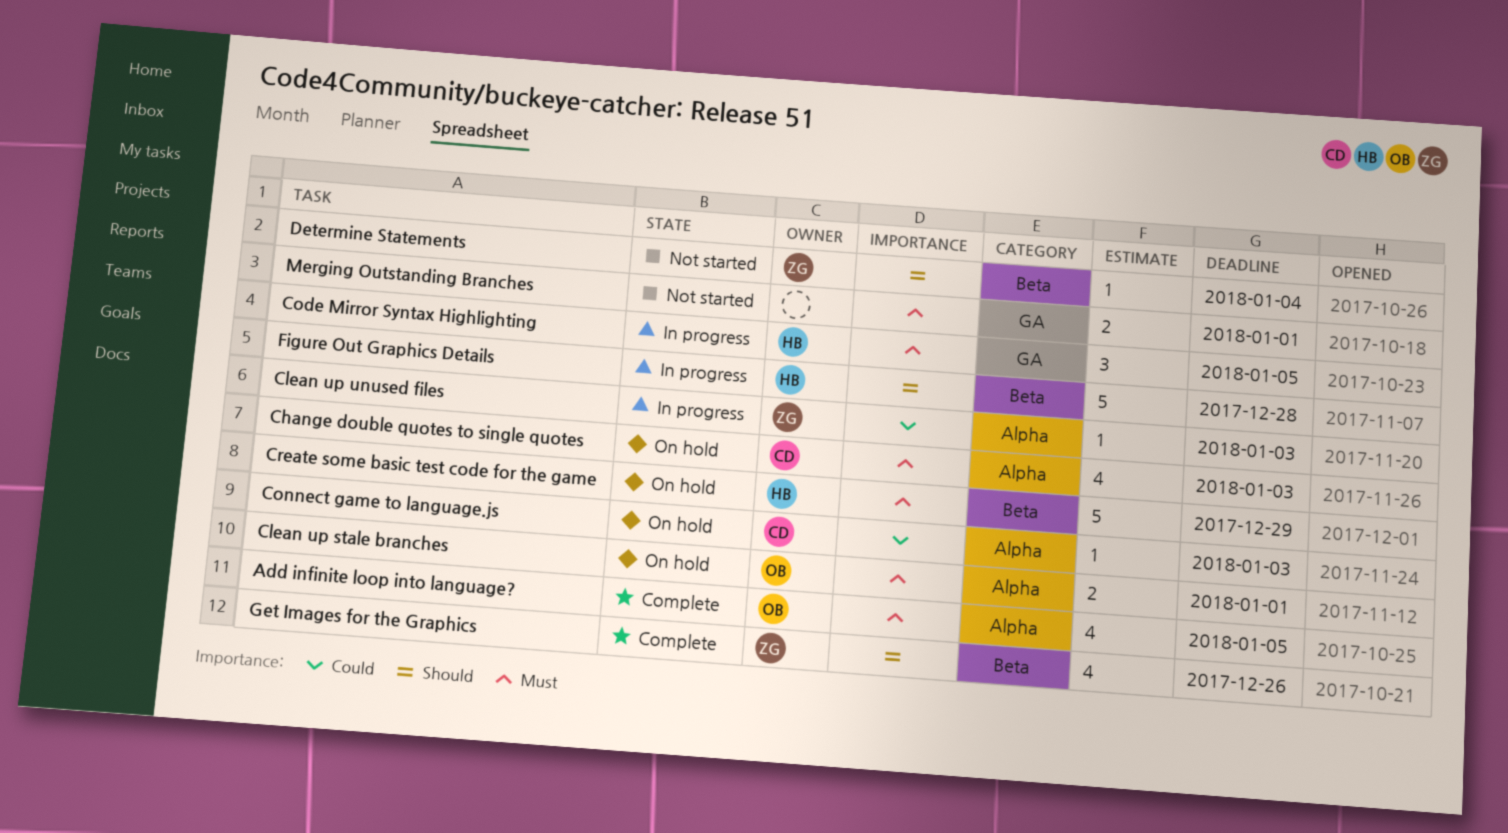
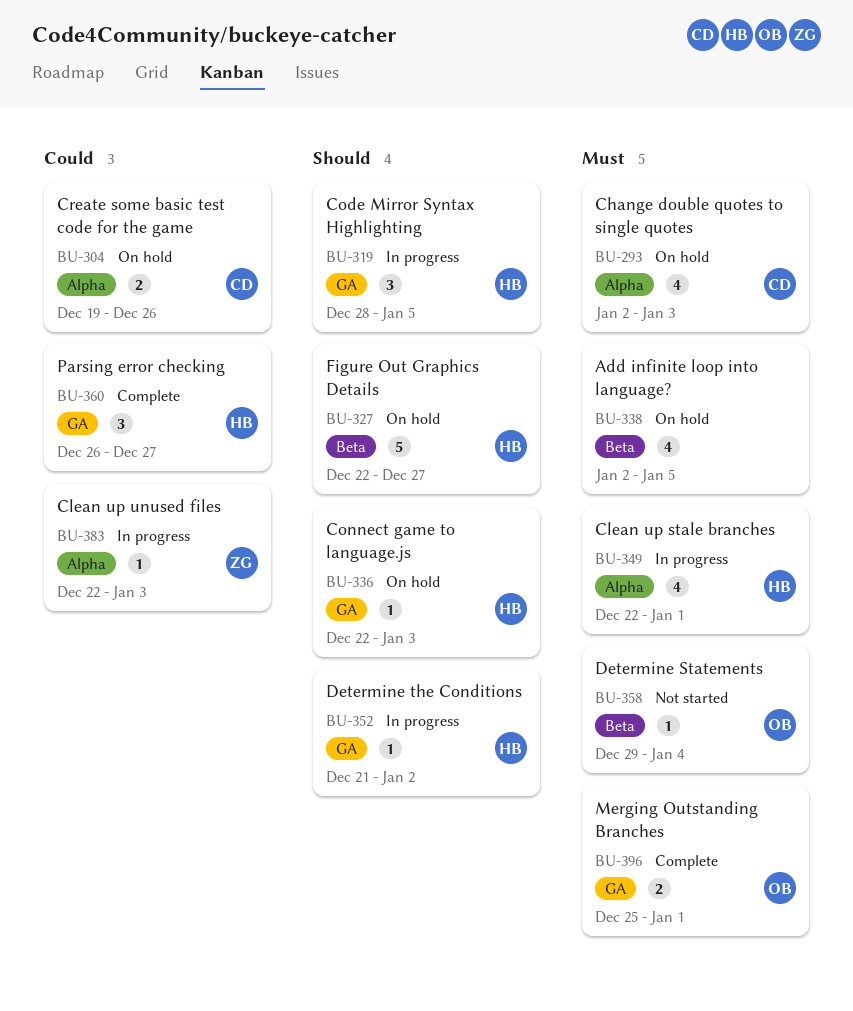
Add infinite loop into language?, status: Complete -> On hold
Add infinite loop into language?, owner: OB -> none
Add infinite loop into language?, label: Alpha -> Beta
Clean up stale branches, status: On hold -> In progress
Clean up stale branches, owner: OB -> HB
Clean up stale branches, estimate: 2 -> 4
Code Mirror Syntax Highlighting, priority: Must -> Should
Connect game to language.js, owner: CD -> HB
Connect game to language.js, priority: Could -> Should
Connect game to language.js, label: Alpha -> GA
Create some basic test code for the game, owner: HB -> CD
Create some basic test code for the game, priority: Must -> Could
Create some basic test code for the game, label: Beta -> Alpha
Create some basic test code for the game, estimate: 5 -> 2
Create some basic test code for the game, due: Dec 29 -> Dec 26
Determine Statements, owner: ZG -> OB
Determine Statements, priority: Should -> Must
Determine the Conditions: none -> present
Figure Out Graphics Details, status: In progress -> On hold
Figure Out Graphics Details, due: Dec 28 -> Dec 27
Get Images for the Graphics: present -> none
Merging Outstanding Branches, status: Not started -> Complete
Merging Outstanding Branches, owner: none -> OB
Parsing error checking: none -> present

